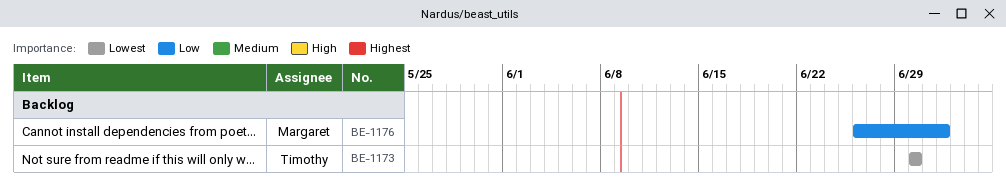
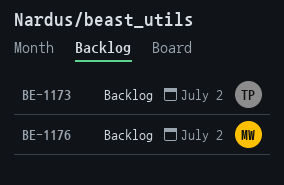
BE-1173, due: Jun 30 -> Jul 2

